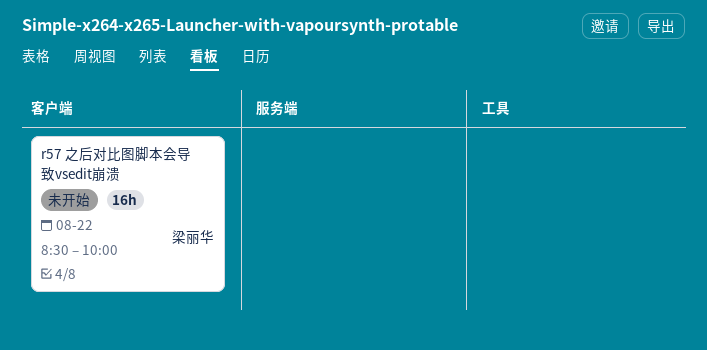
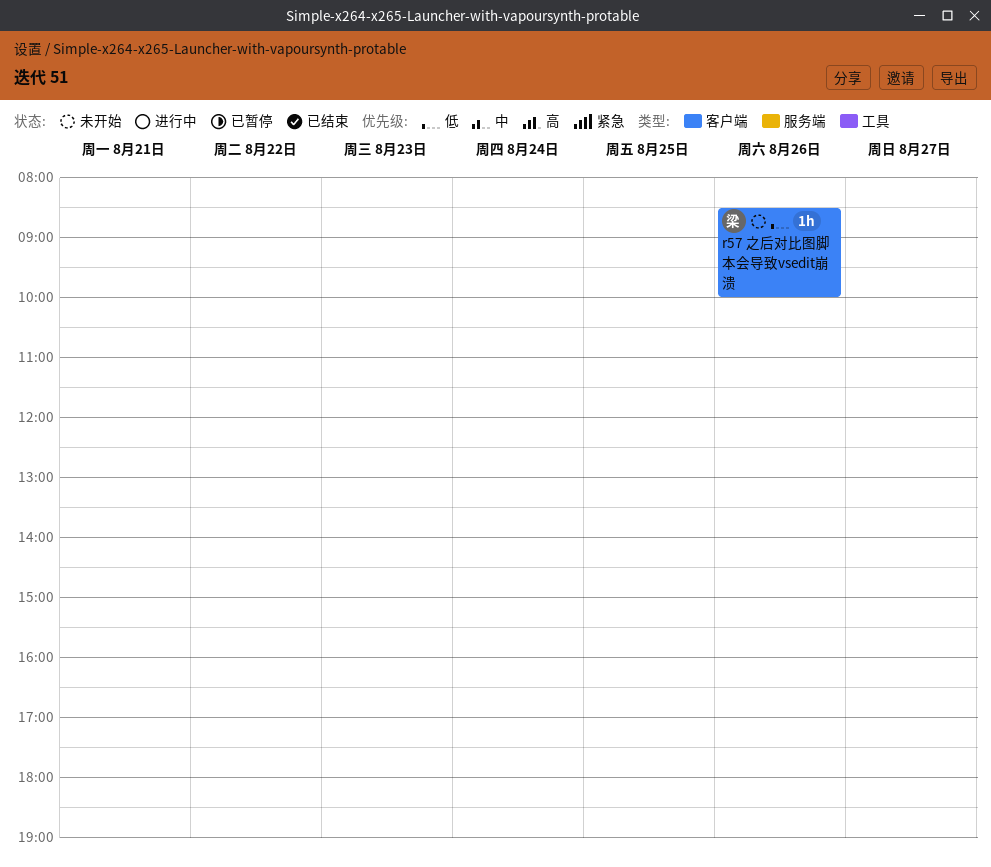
r57 之后对比图脚本会导致vsedit崩溃, estimate: 16h -> 1h
r57 之后对比图脚本会导致vsedit崩溃, day: Aug 22 -> Aug 26

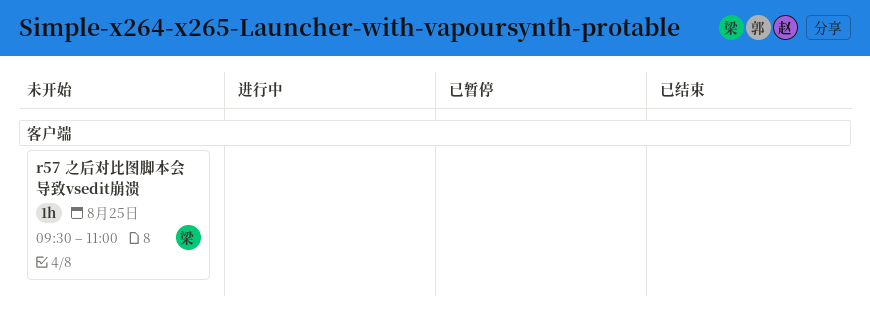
r57 之后对比图脚本会导致vsedit崩溃, day: Aug 26 -> Aug 25
r57 之后对比图脚本会导致vsedit崩溃, begins: 08:30 -> 09:30
r57 之后对比图脚本会导致vsedit崩溃, ends: 10:00 -> 11:00

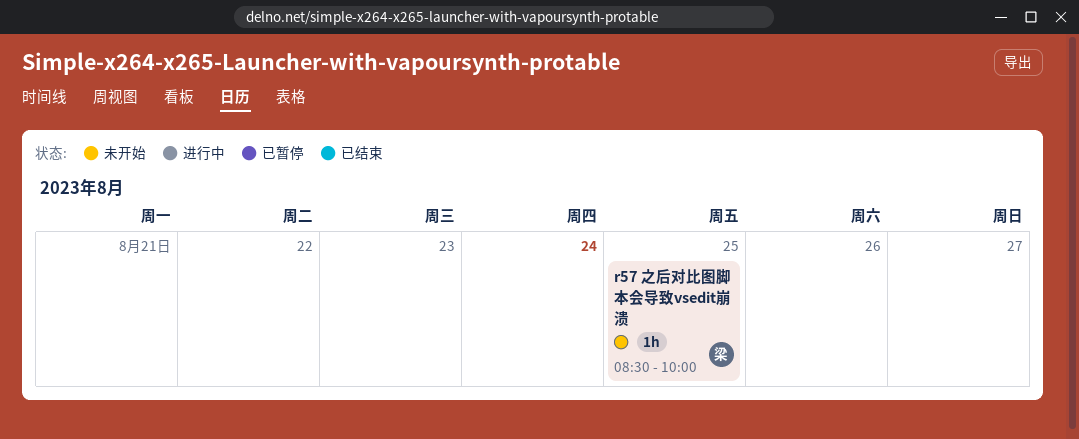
r57 之后对比图脚本会导致vsedit崩溃, begins: 09:30 -> 08:30
r57 之后对比图脚本会导致vsedit崩溃, ends: 11:00 -> 10:00

